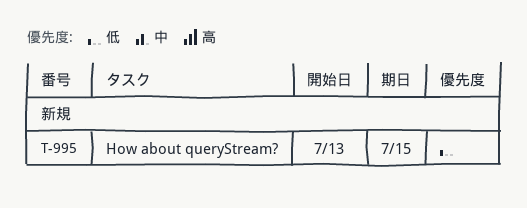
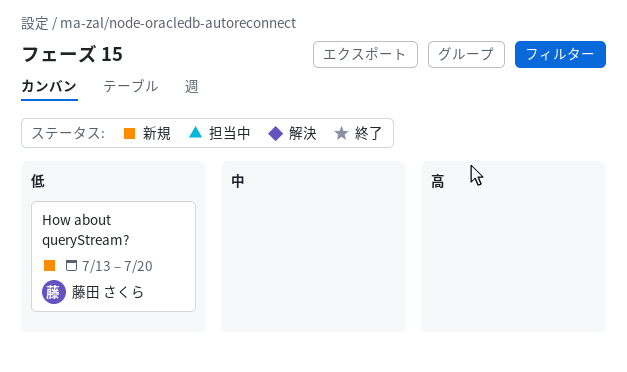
How about queryStream?, due: Jul 15 -> Jul 20

